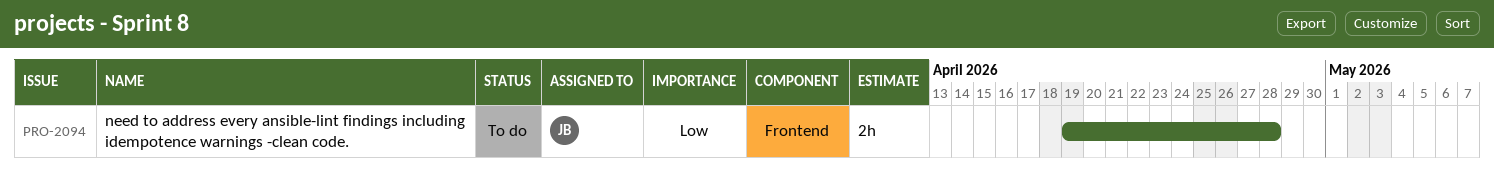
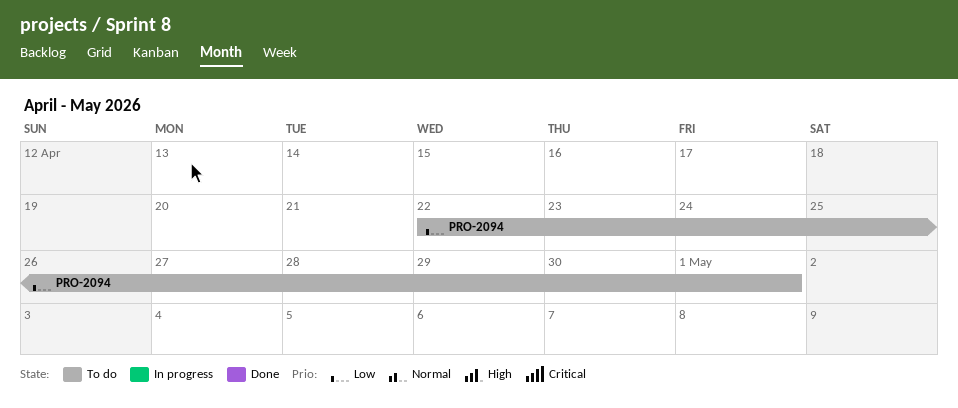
PRO-2094, start: Apr 19 -> Apr 22
PRO-2094, due: Apr 28 -> May 1

